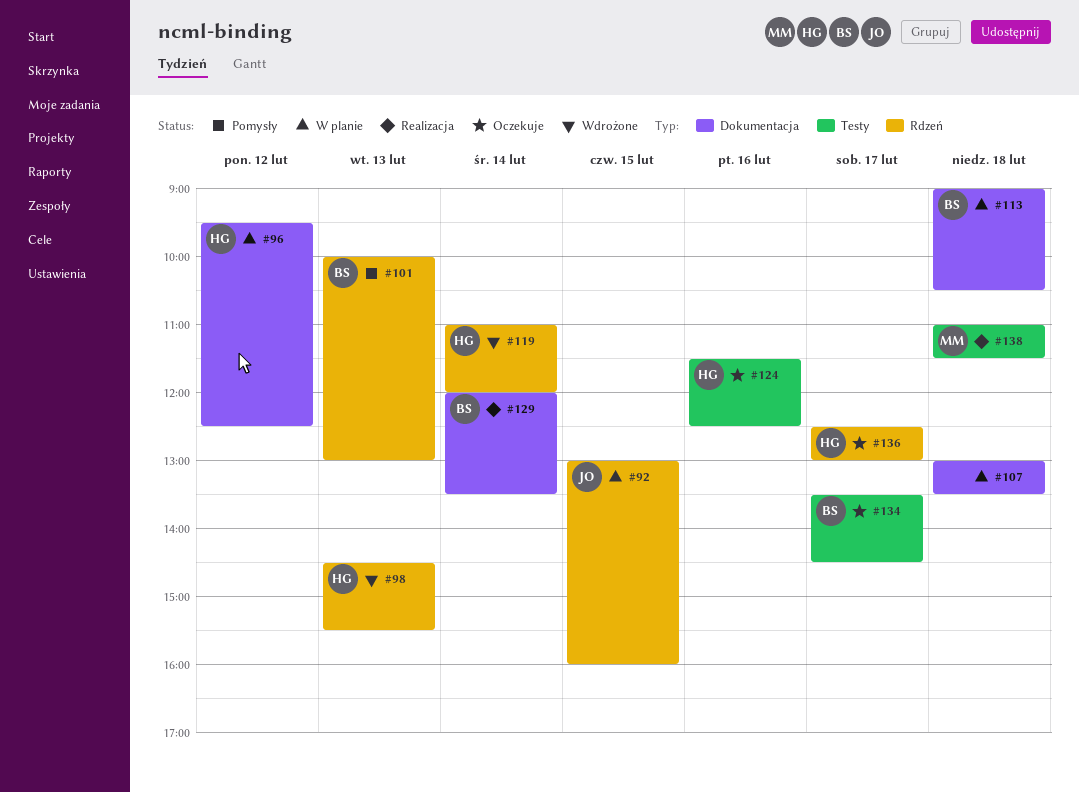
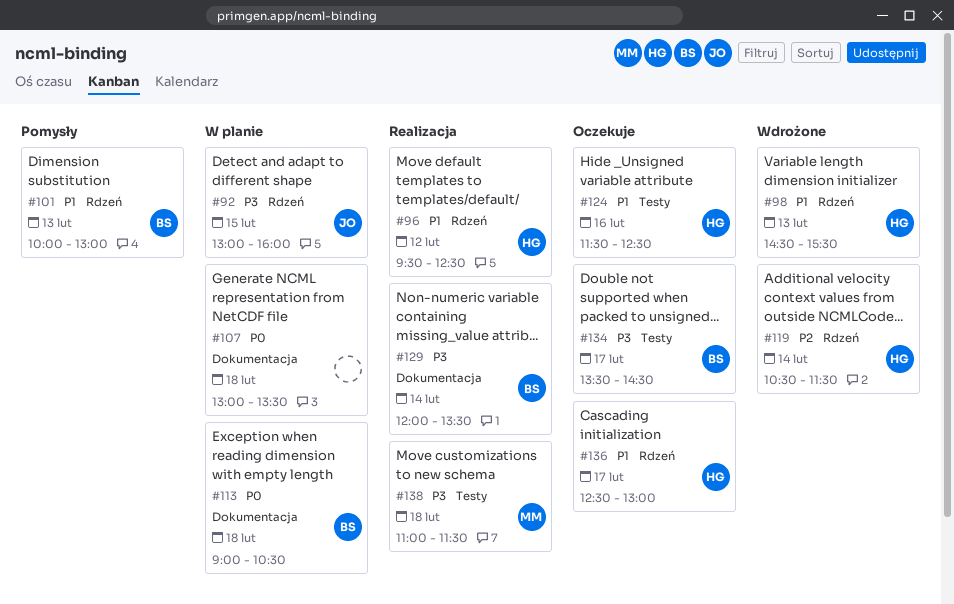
#96, status: W planie -> Realizacja
#96, label: Dokumentacja -> Rdzeń
#119, begins: 11:00 -> 10:30
#119, ends: 12:00 -> 11:30

